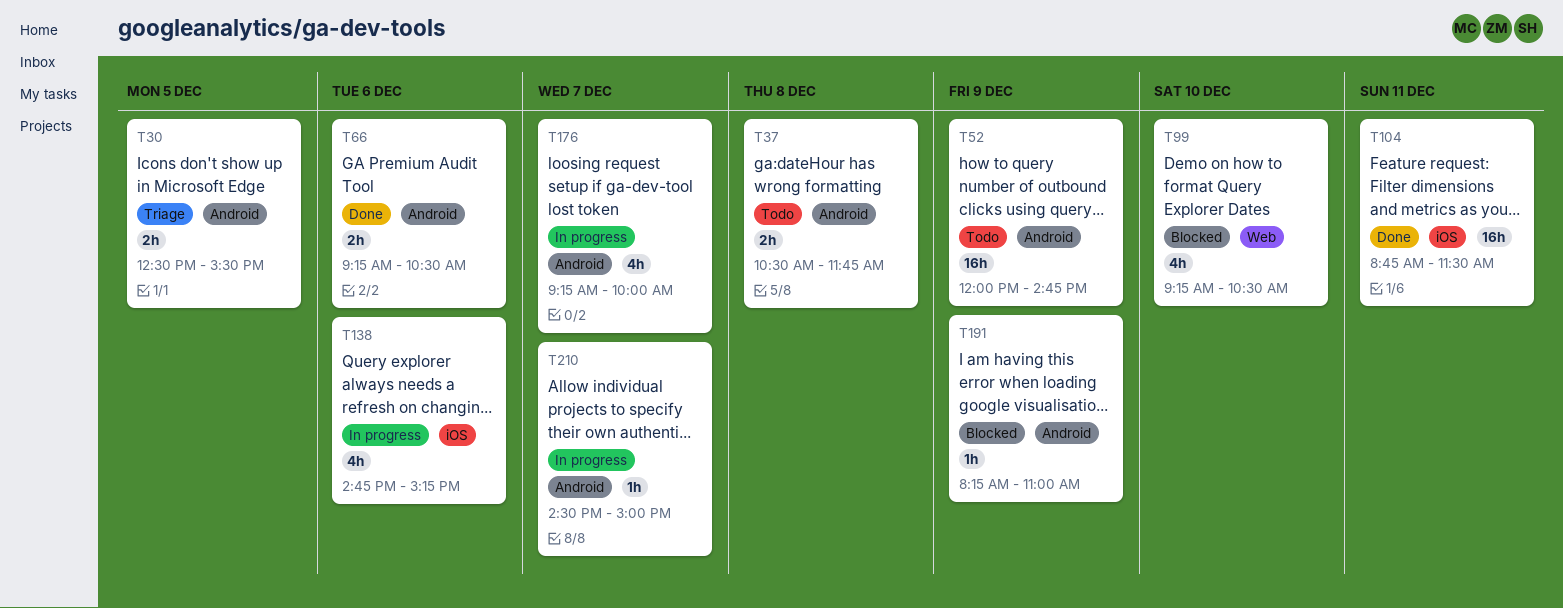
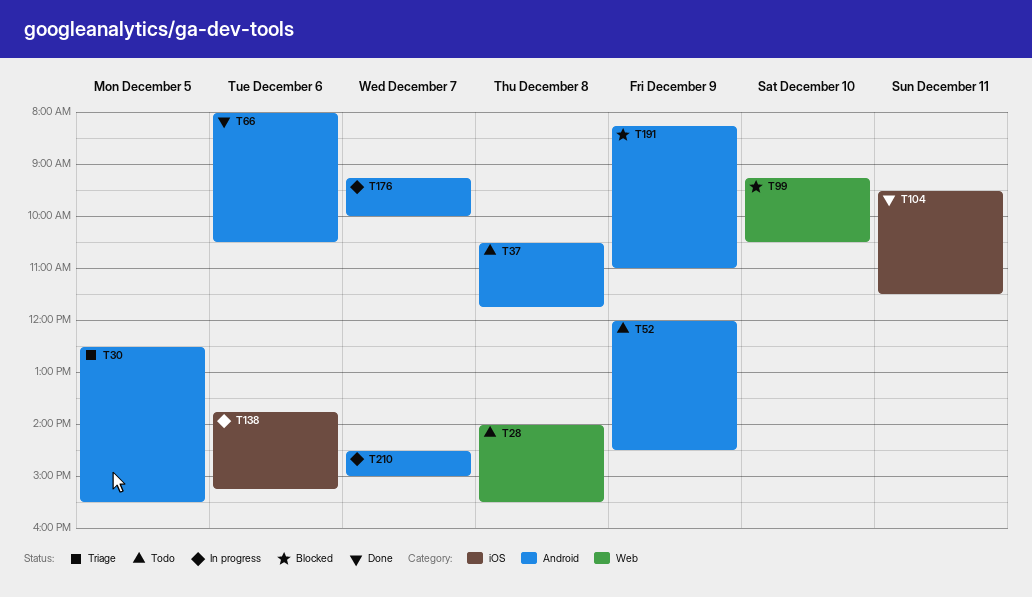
T28: none -> present
T52, ends: 14:45 -> 14:30
T66, begins: 09:15 -> 08:00
T104, begins: 08:45 -> 09:30
T138, begins: 14:45 -> 13:45

